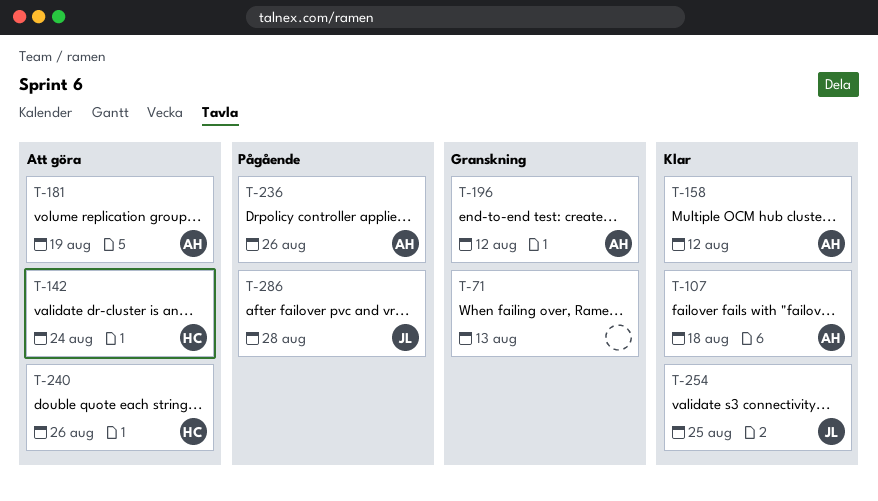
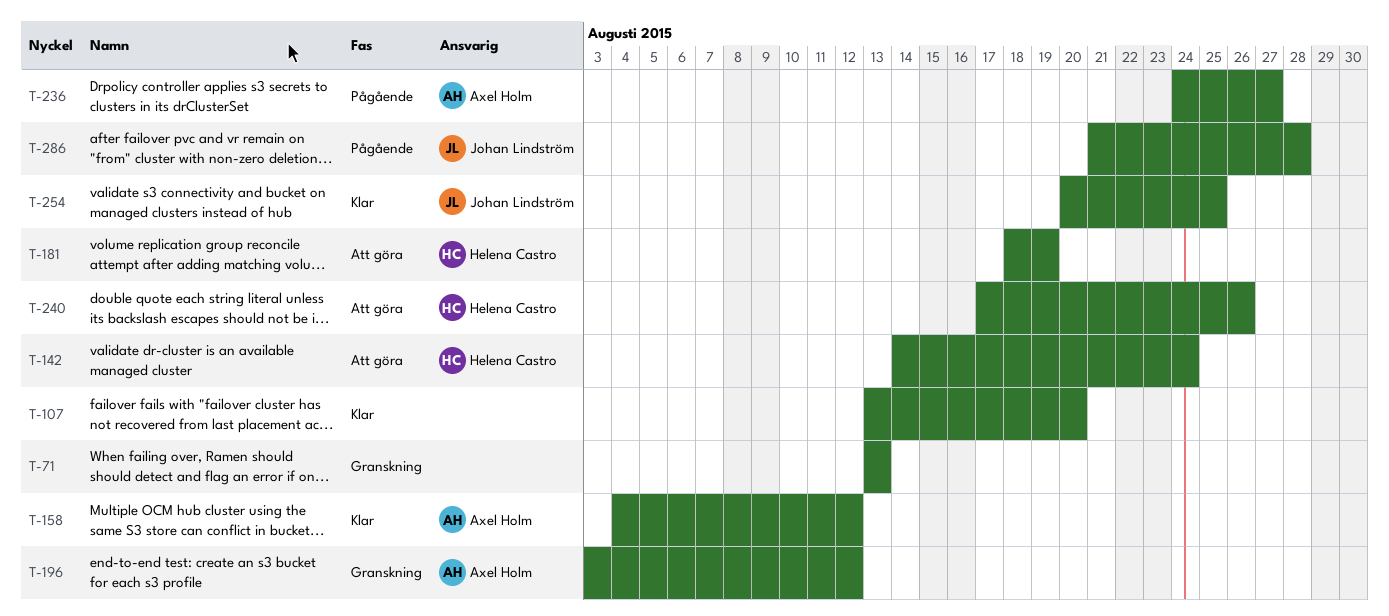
T-107, owner: Axel Holm -> none
T-107, due: Aug 18 -> Aug 20
T-181, owner: Axel Holm -> Helena Castro
T-236, due: Aug 26 -> Aug 27

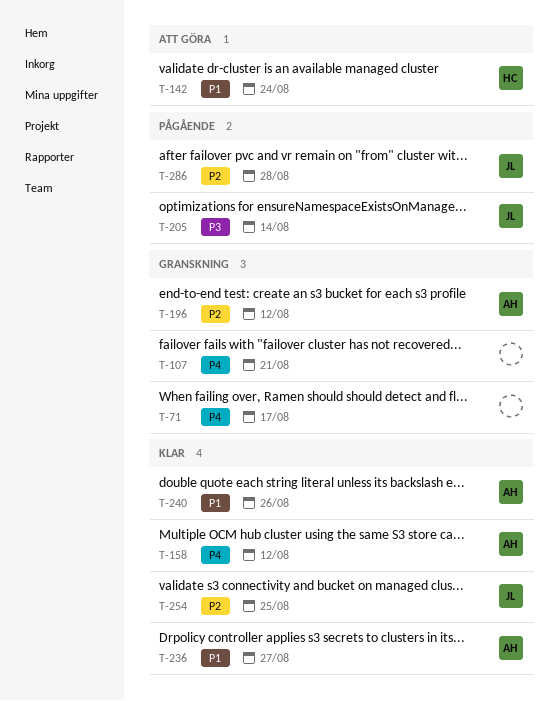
T-71, due: Aug 13 -> Aug 17
T-107, status: Klar -> Granskning
T-107, due: Aug 20 -> Aug 21
T-181: present -> none
T-205: none -> present
T-236, status: Pågående -> Klar
T-240, status: Att göra -> Klar
T-240, owner: Helena Castro -> Axel Holm

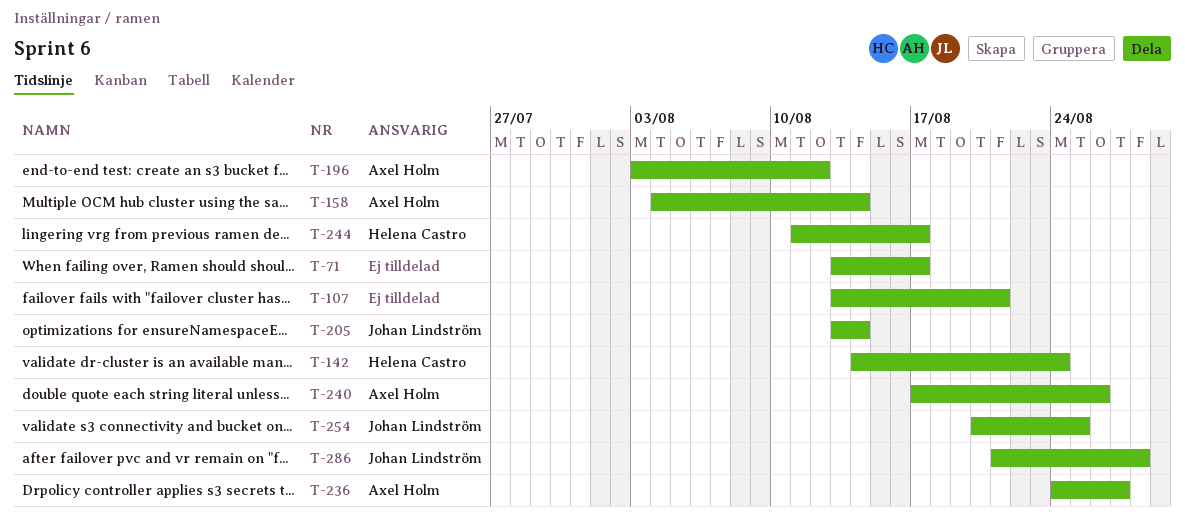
T-158, due: Aug 12 -> Aug 14
T-244: none -> present

